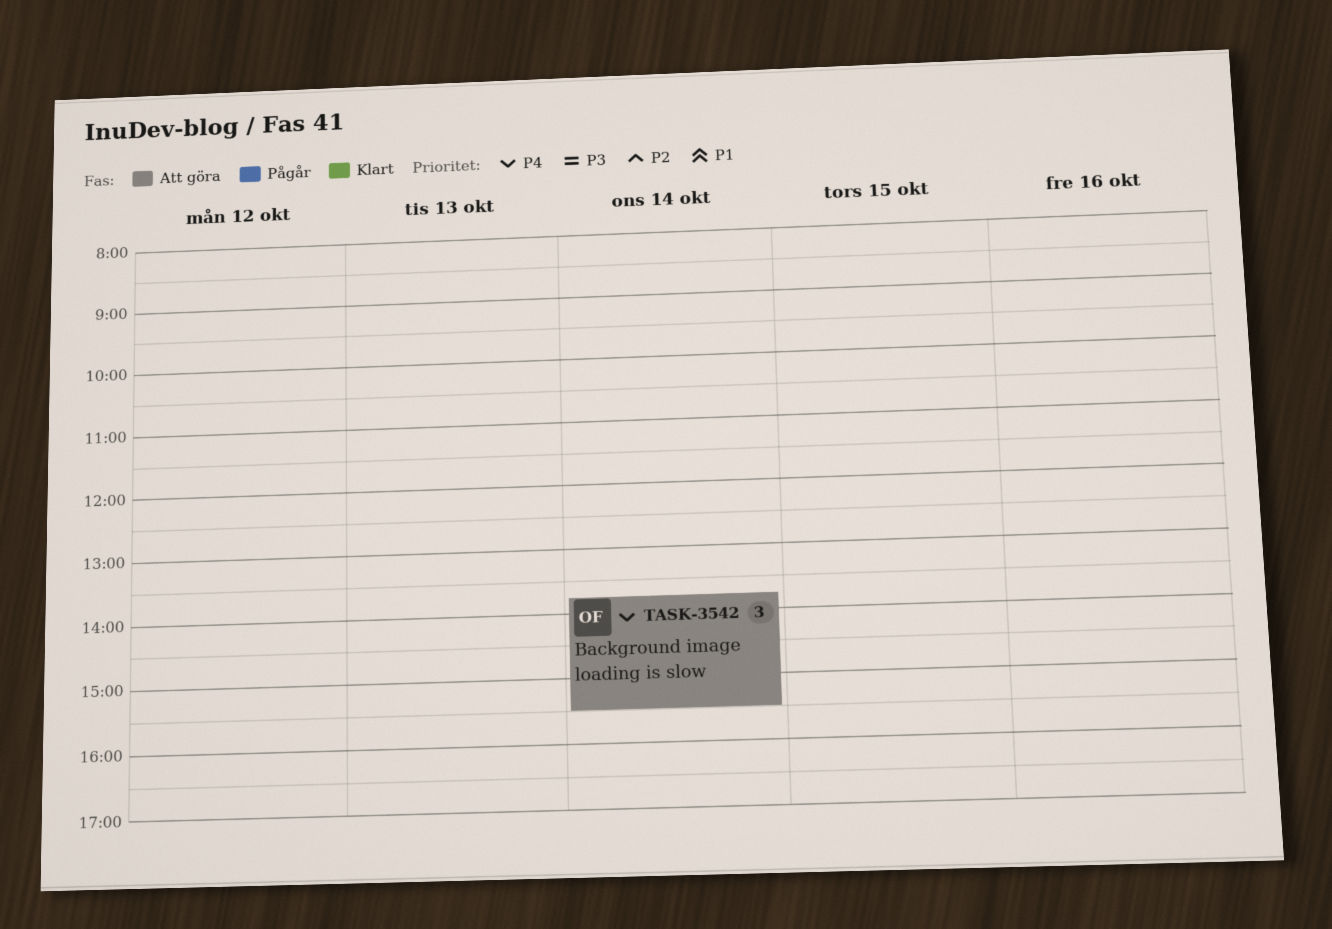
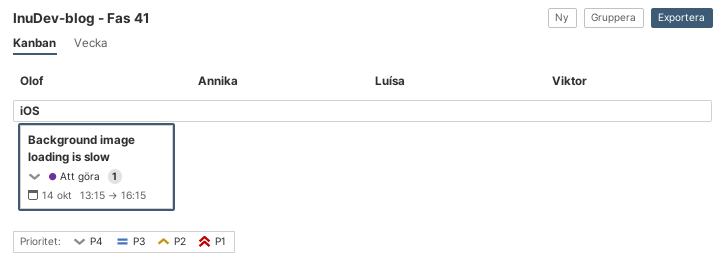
Background image loading is slow, estimate: 3 -> 1
Background image loading is slow, begins: 13:45 -> 13:15
Background image loading is slow, ends: 15:30 -> 16:15

